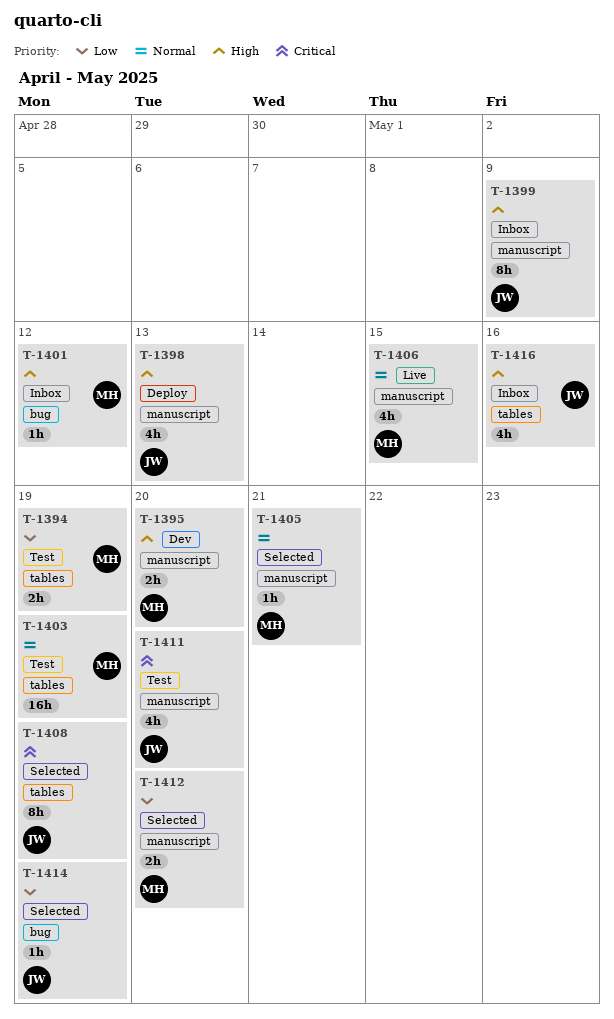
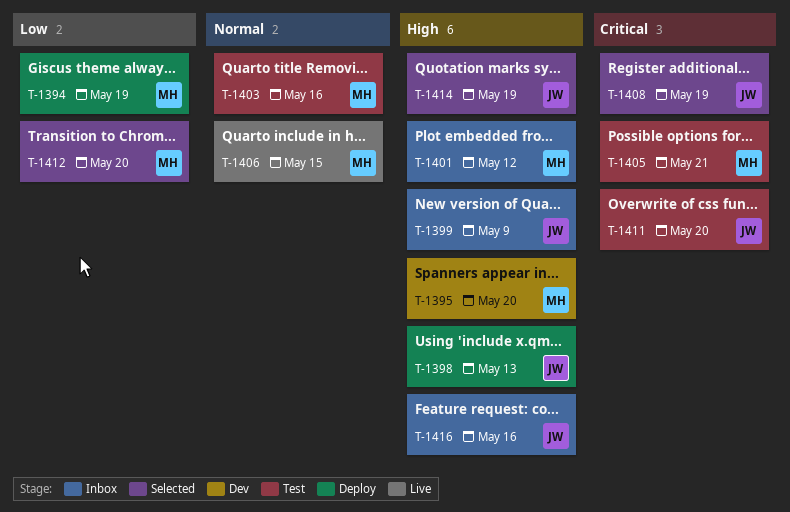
T-1394, status: Test -> Deploy
T-1403, due: May 19 -> May 16
T-1405, status: Selected -> Test
T-1405, priority: Normal -> Critical
T-1414, priority: Low -> High

